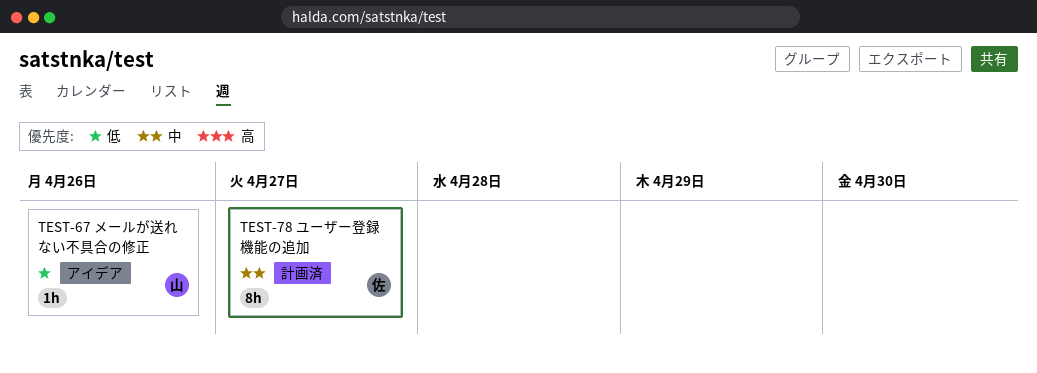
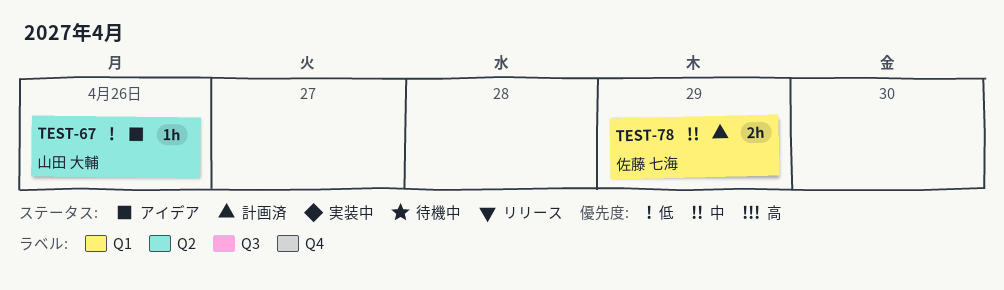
TEST-78, estimate: 8h -> 2h
TEST-78, due: Apr 27 -> Apr 29

